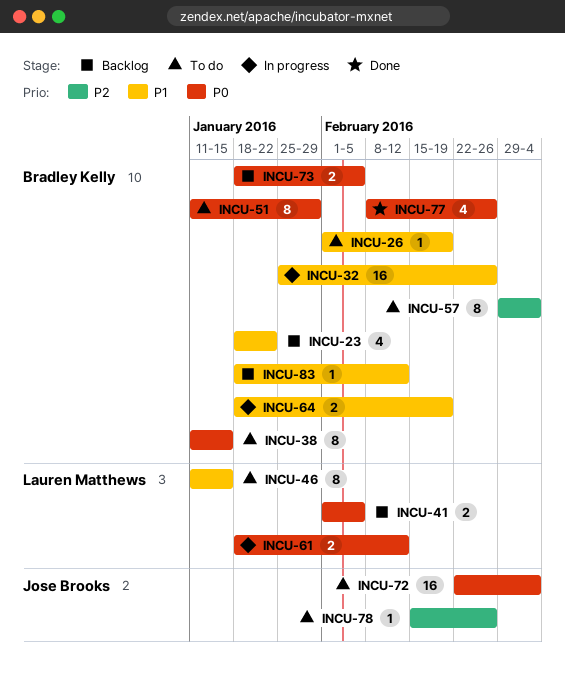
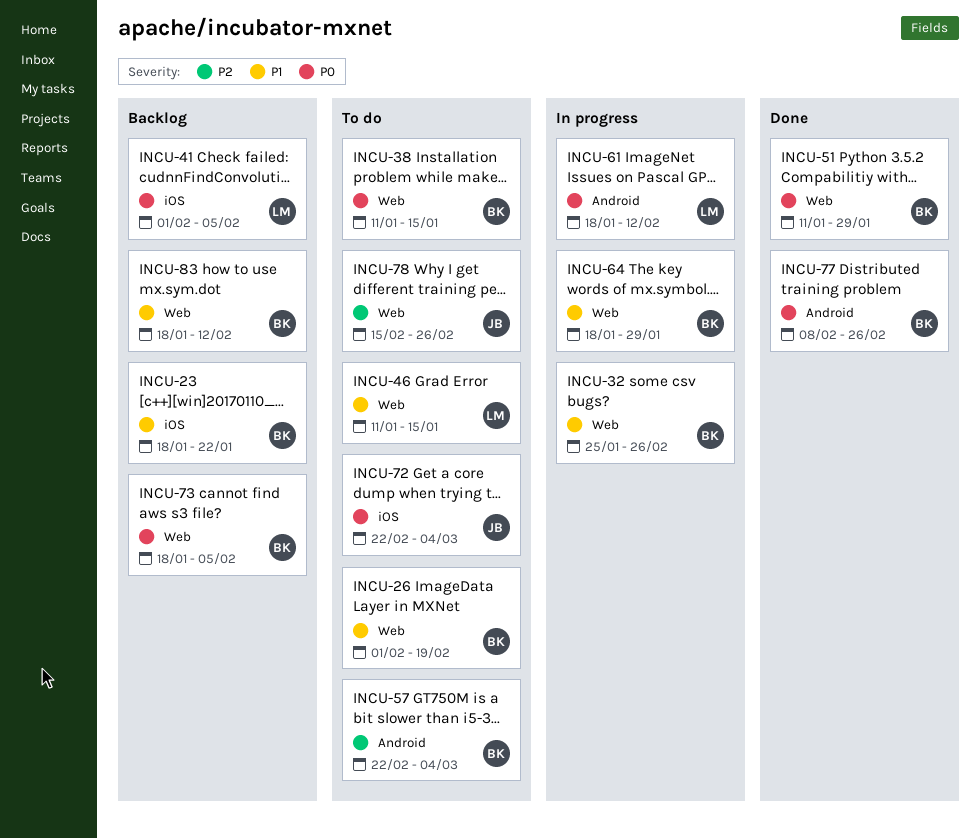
INCU-51, status: To do -> Done
INCU-57, start: Feb 29 -> Feb 22
INCU-64, due: Feb 19 -> Jan 29

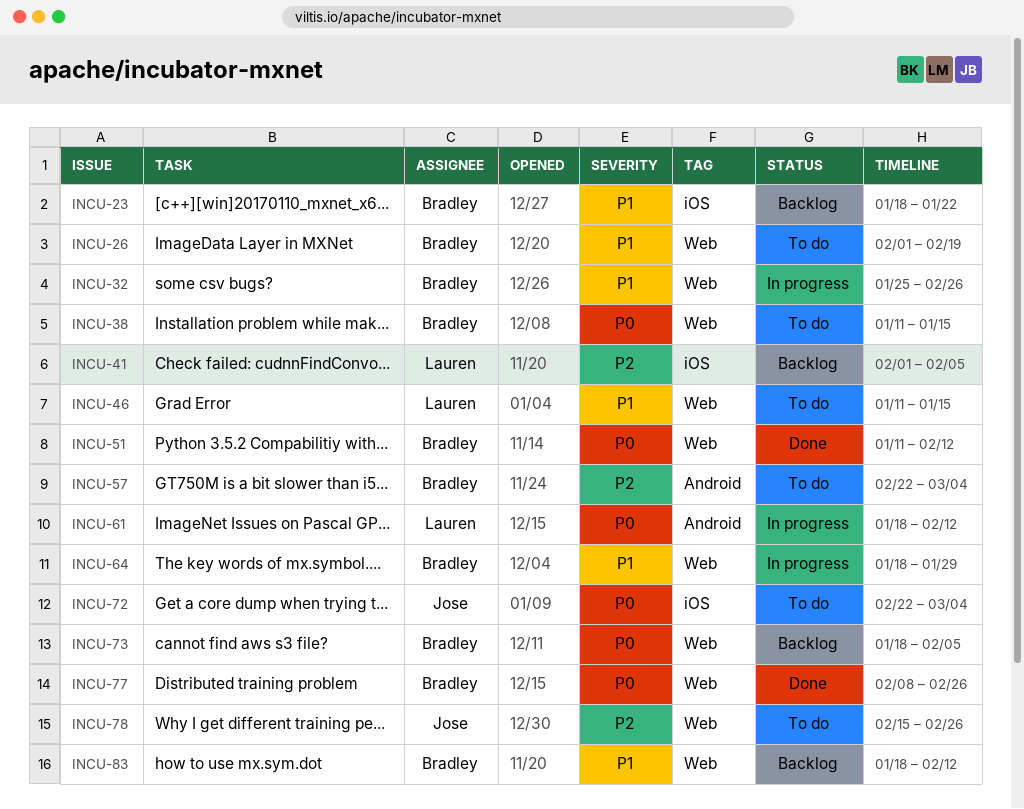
INCU-41, priority: P0 -> P2
INCU-51, due: Jan 29 -> Feb 12
INCU-77, label: Android -> Web

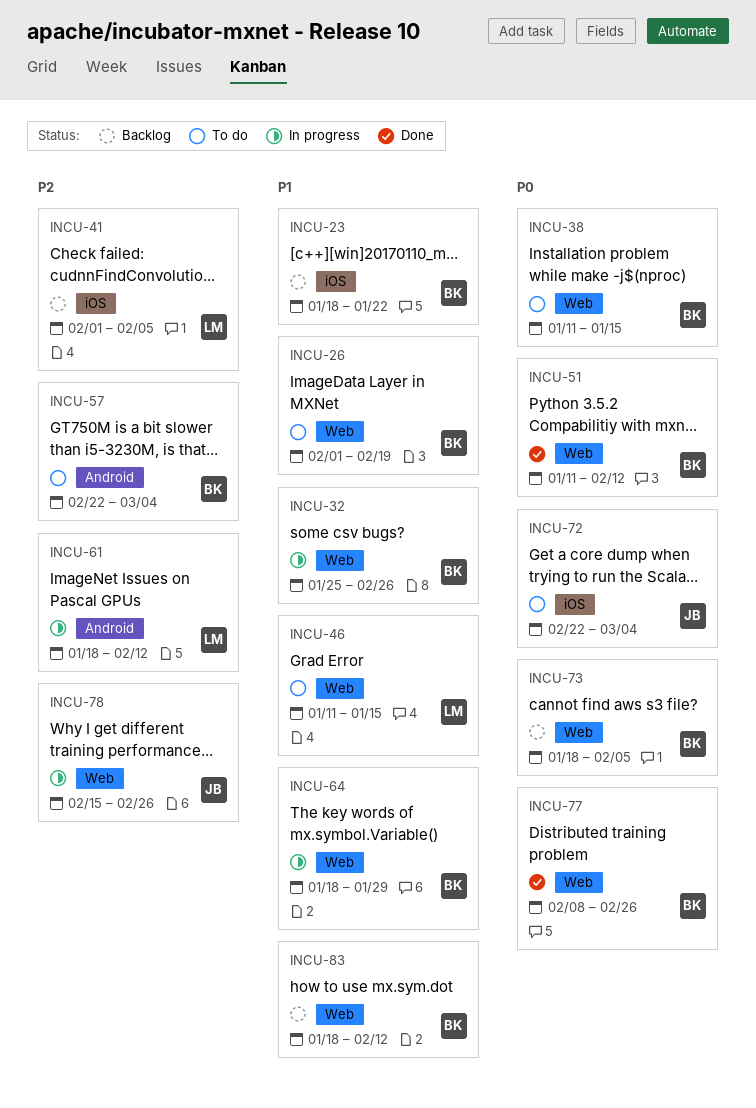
INCU-61, priority: P0 -> P2
INCU-78, status: To do -> In progress

